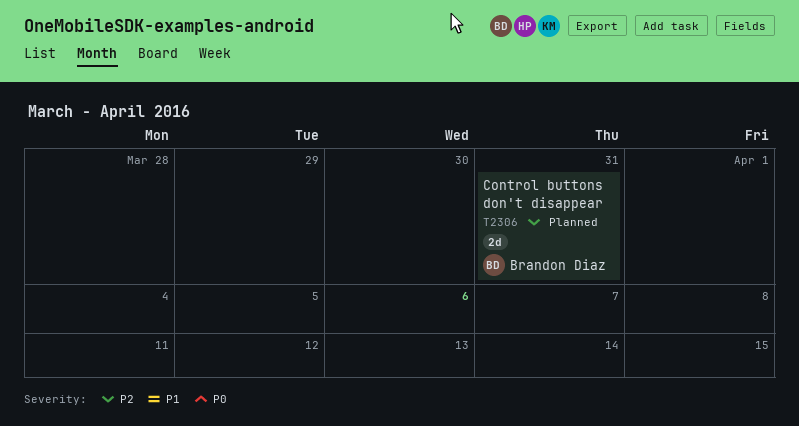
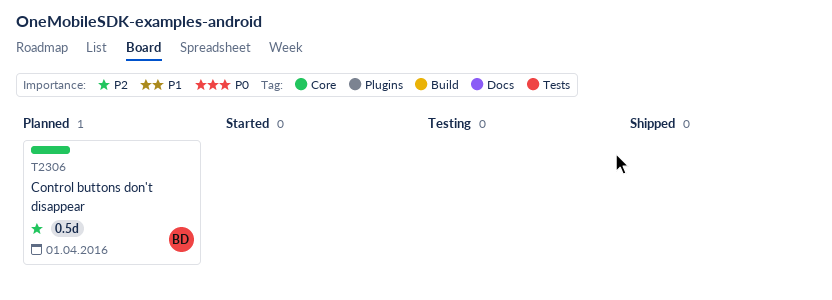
T2306, estimate: 2d -> 0.5d
T2306, due: Mar 31 -> Apr 1

